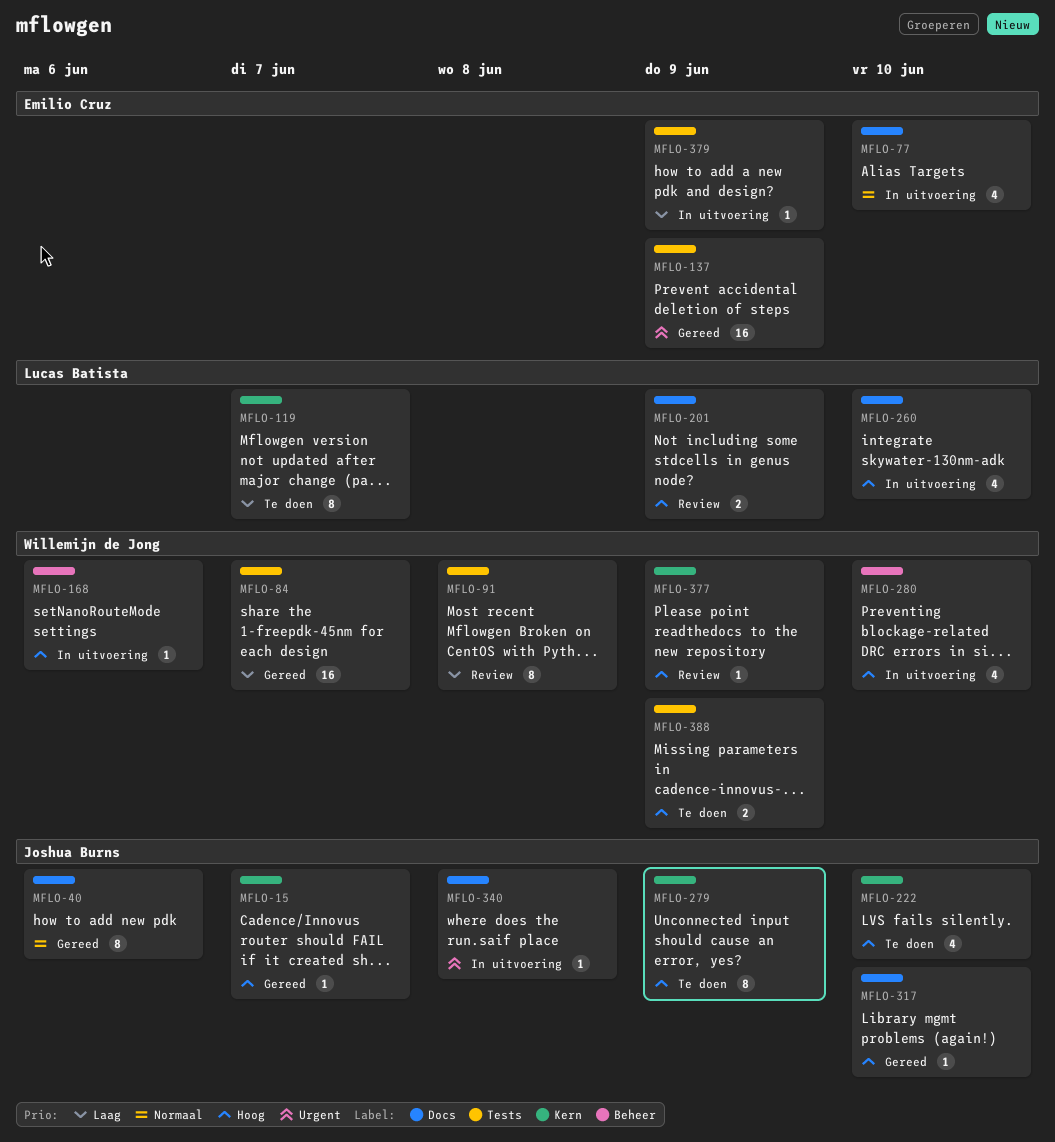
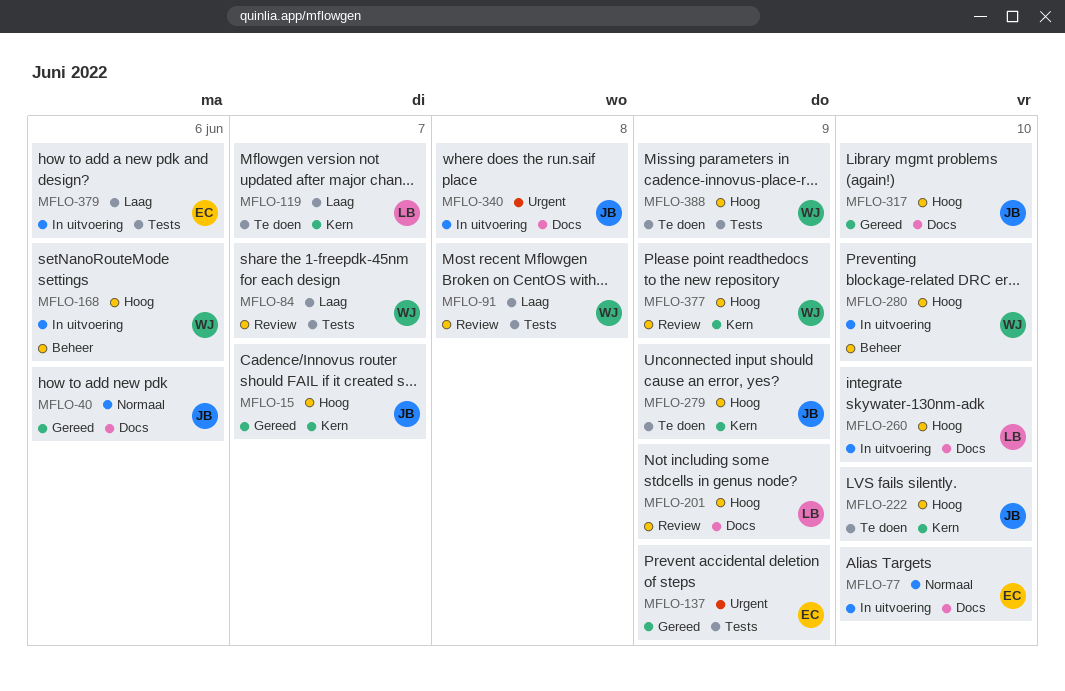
MFLO-84, status: Gereed -> Review
MFLO-379, due: Jun 9 -> Jun 6

